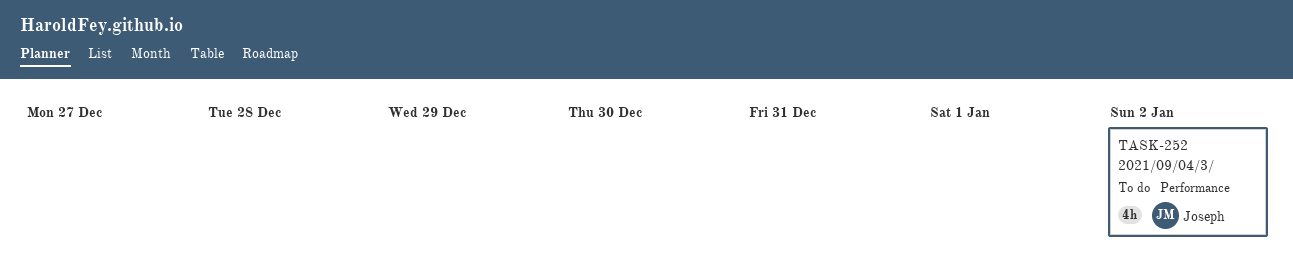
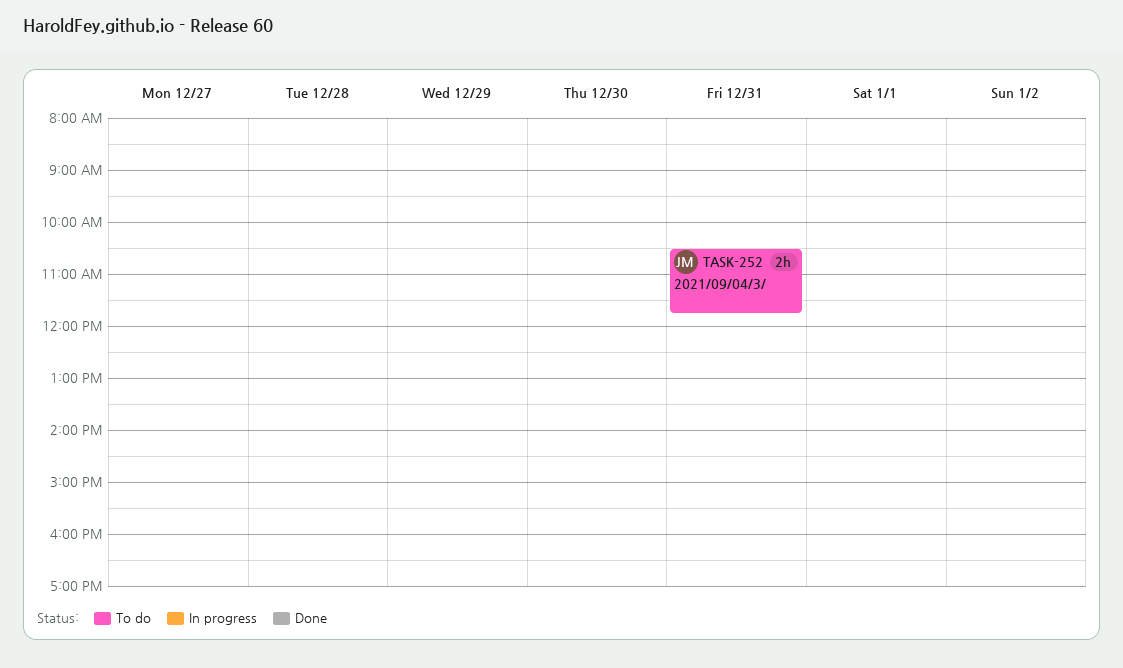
TASK-252, estimate: 4h -> 2h
TASK-252, day: Jan 2 -> Dec 31

